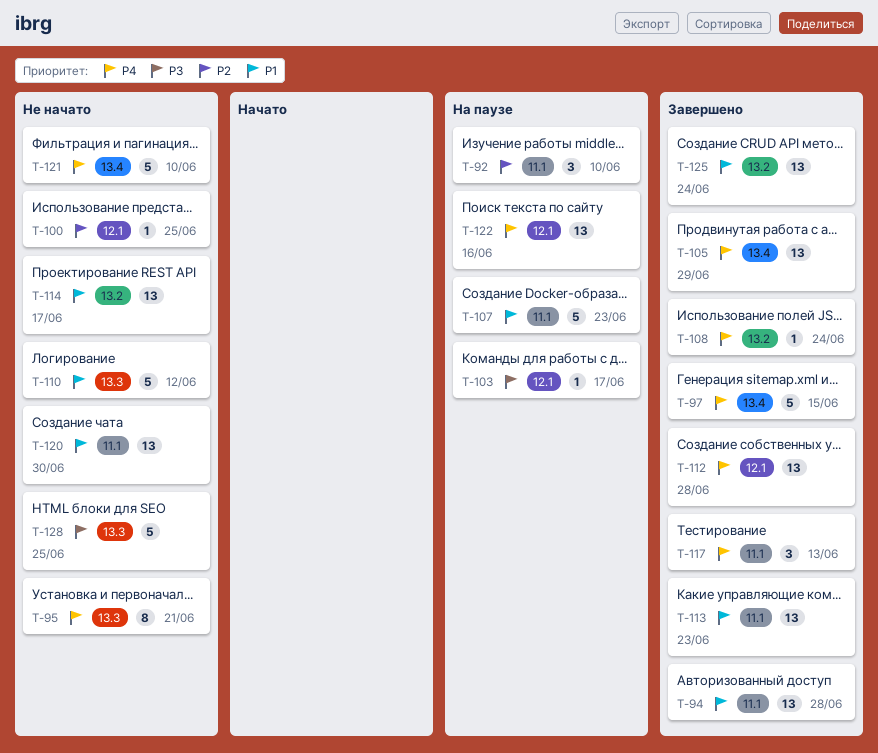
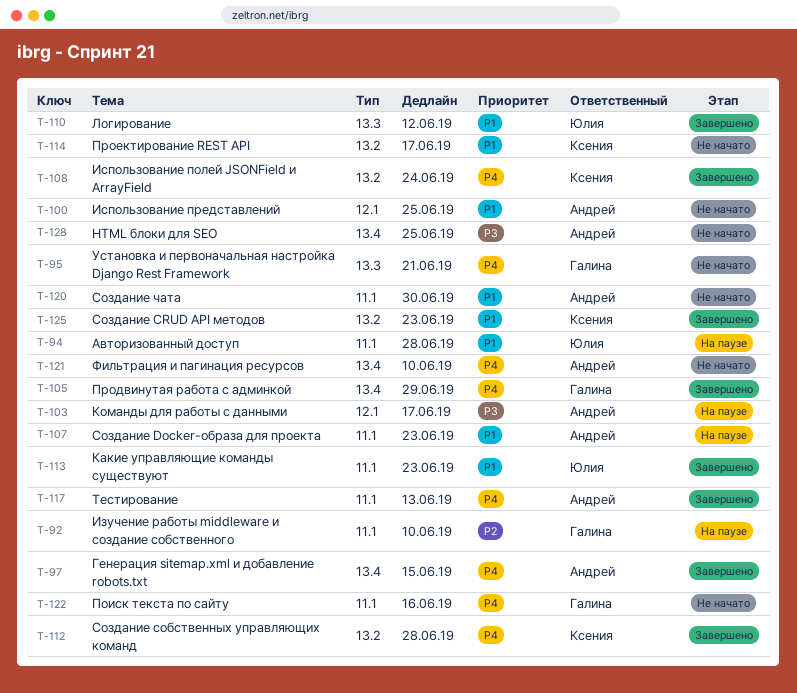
T-94, status: Завершено -> На паузе
T-100, priority: P2 -> P1
T-110, status: Не начато -> Завершено
T-112, label: 12.1 -> 13.2
T-122, status: На паузе -> Не начато
T-122, label: 12.1 -> 11.1
T-125, due: Jun 24 -> Jun 23
T-128, label: 13.3 -> 13.4

